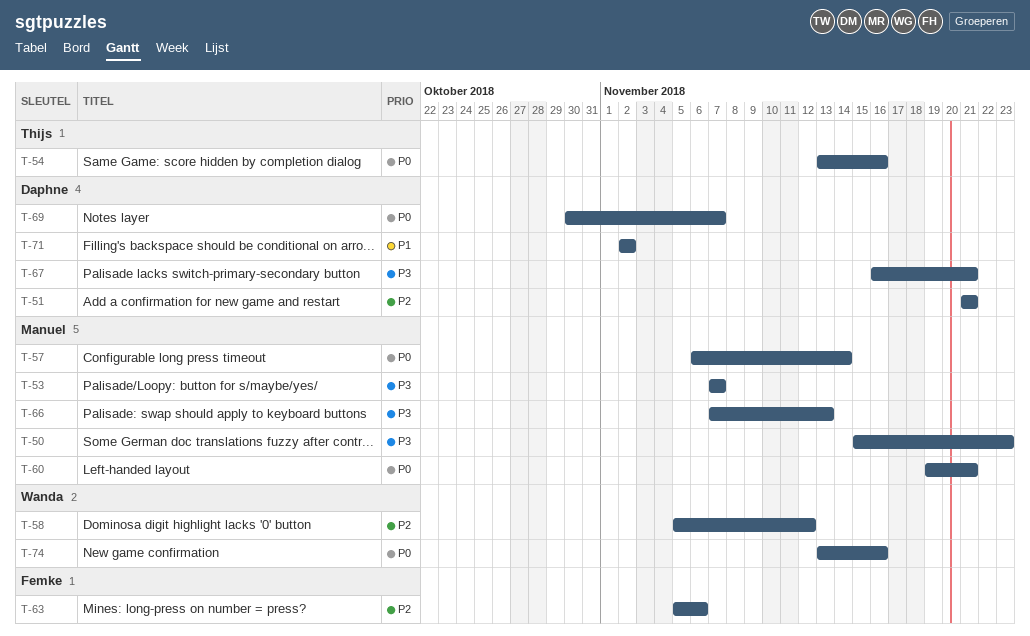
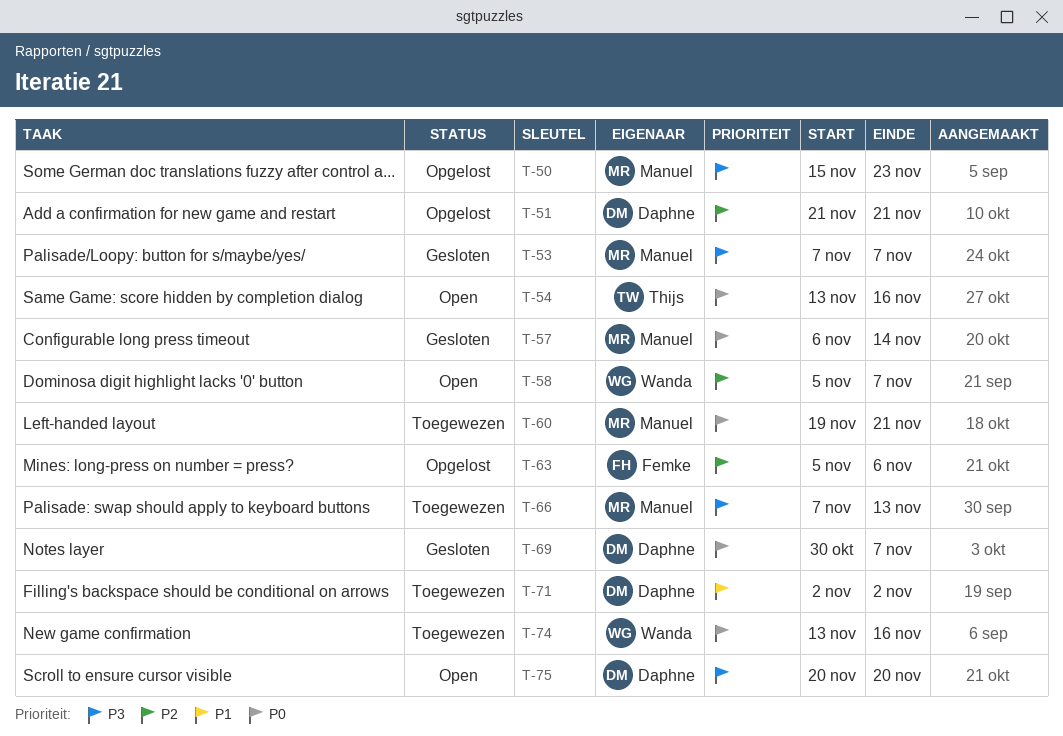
T-58, due: Nov 12 -> Nov 7
T-67: present -> none
T-75: none -> present

